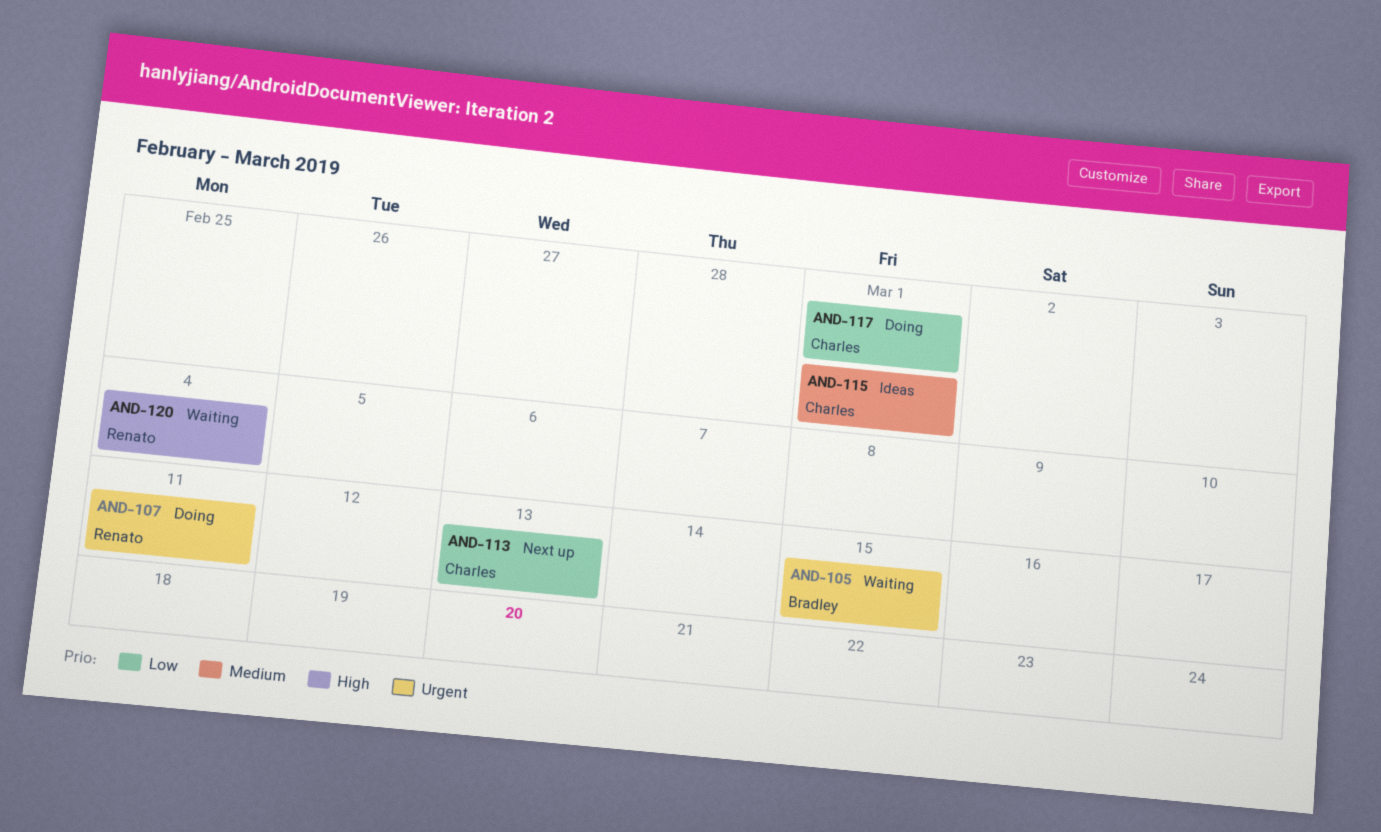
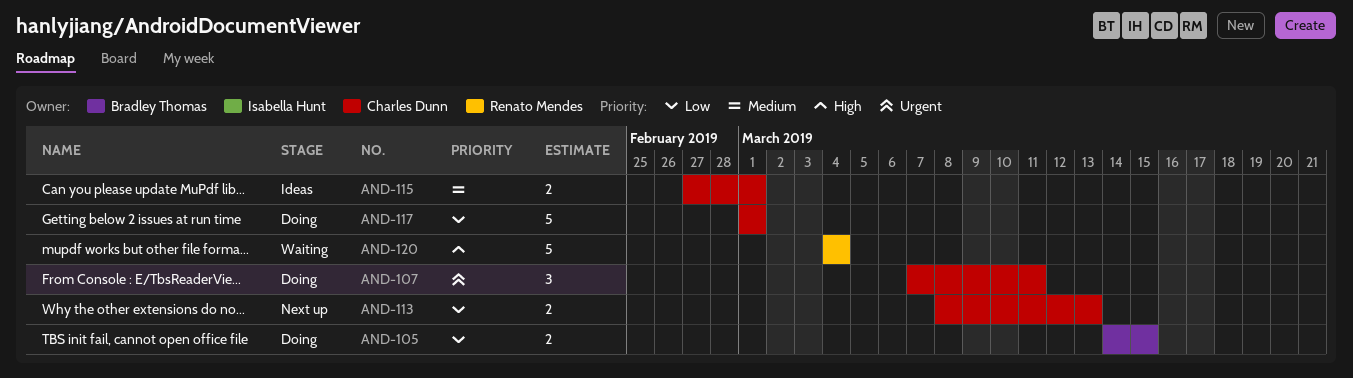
AND-105, status: Waiting -> Doing
AND-105, priority: Urgent -> Low
AND-107, owner: Renato Mendes -> Charles Dunn

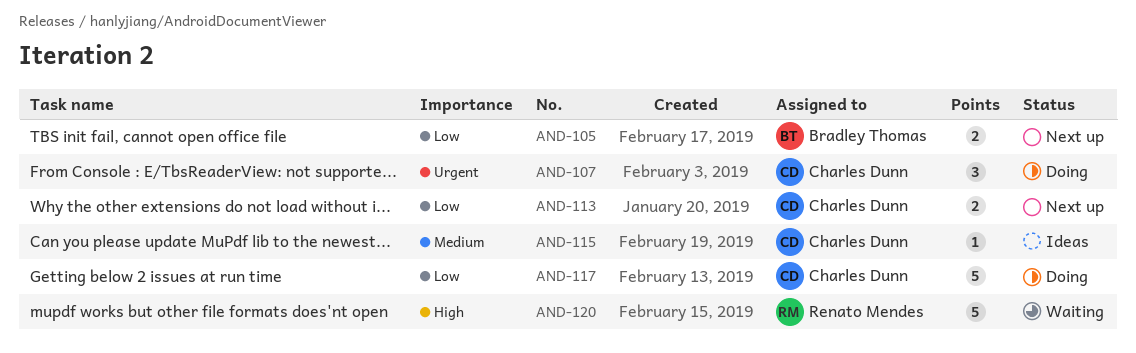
AND-105, status: Doing -> Next up
AND-115, estimate: 2 -> 1

